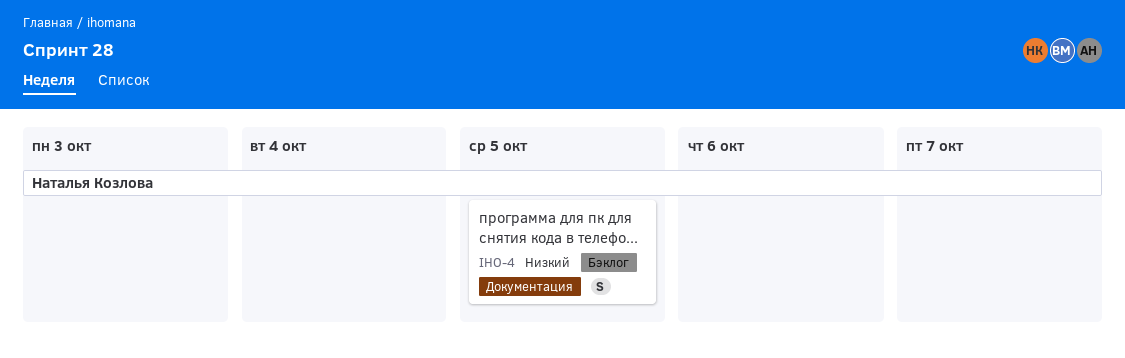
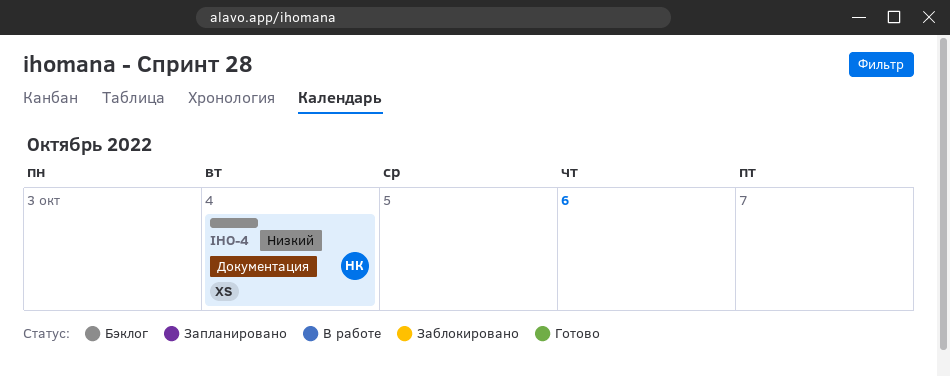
IHO-4, estimate: S -> XS
IHO-4, due: Oct 5 -> Oct 4

